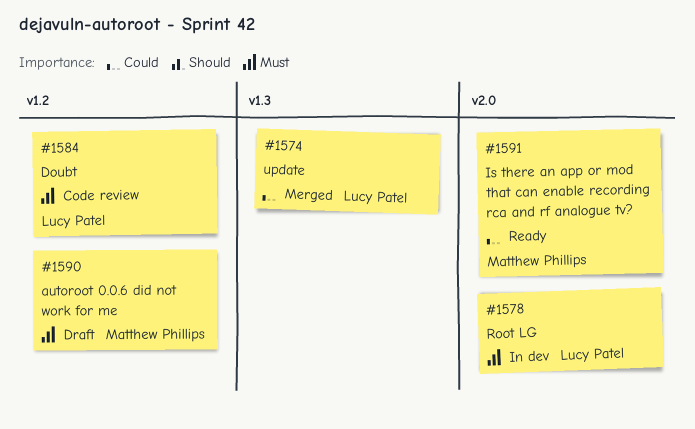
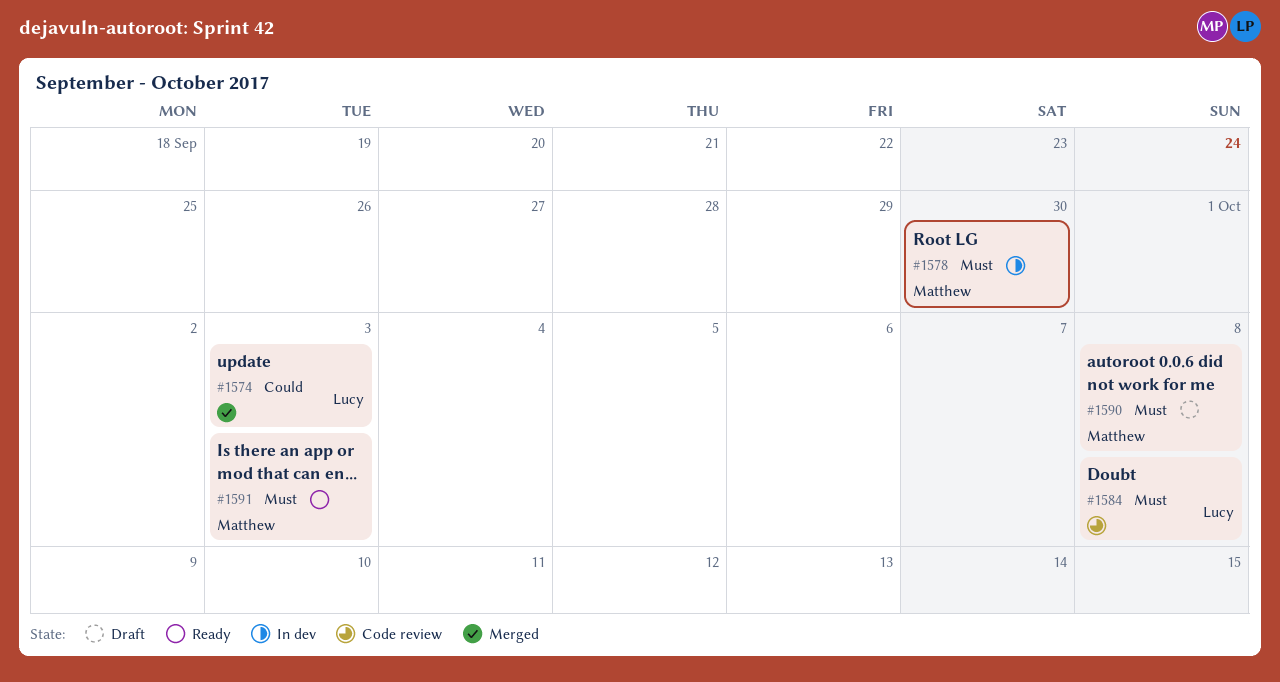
#1578, owner: Lucy Patel -> Matthew Phillips
#1591, priority: Could -> Must

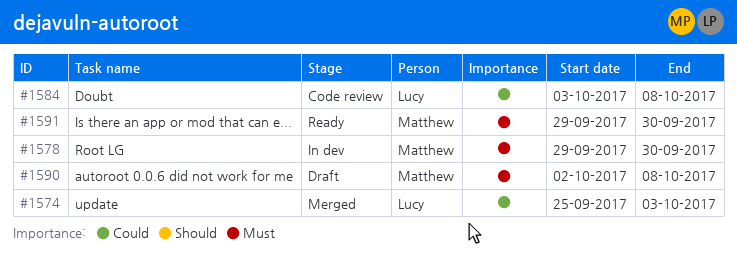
#1584, priority: Must -> Could
#1591, due: Oct 3 -> Sep 30

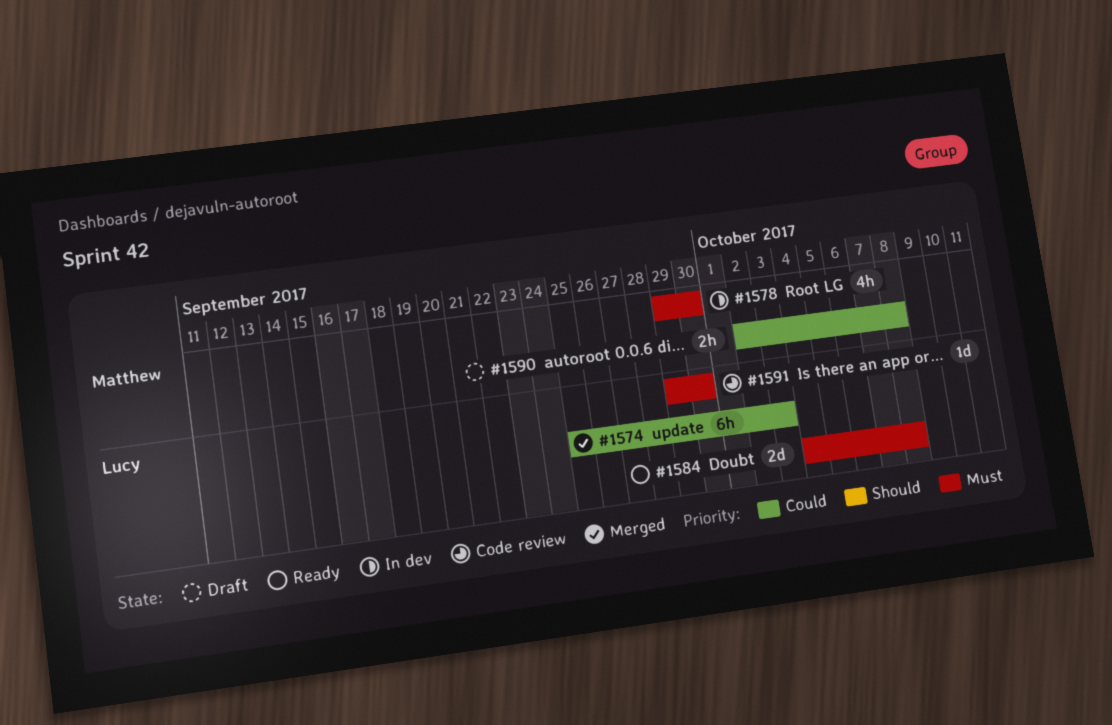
#1584, status: Code review -> Ready
#1584, priority: Could -> Must
#1584, start: Oct 3 -> Oct 4
#1590, priority: Must -> Could
#1591, status: Ready -> Code review
#1591, owner: Matthew -> Lucy

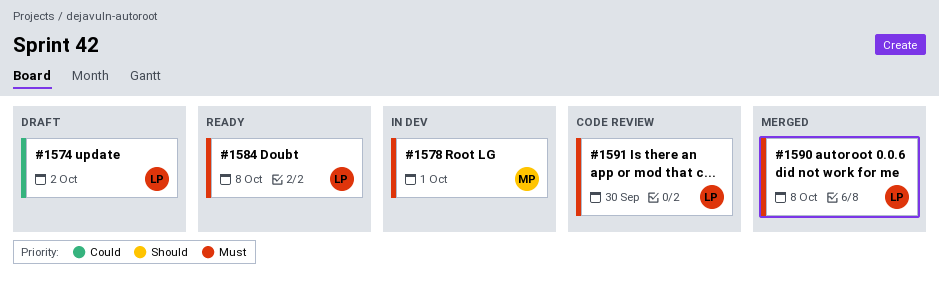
#1574, status: Merged -> Draft
#1574, due: Oct 3 -> Oct 2
#1578, due: Sep 30 -> Oct 1
#1590, status: Draft -> Merged
#1590, owner: Matthew -> Lucy
#1590, priority: Could -> Must

